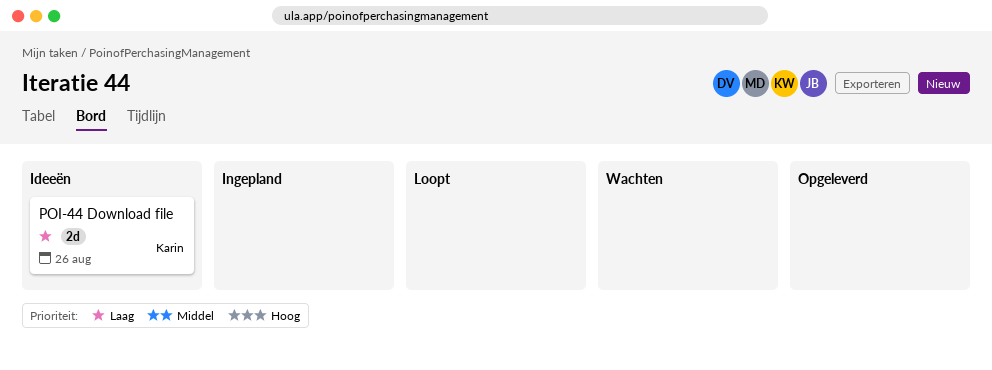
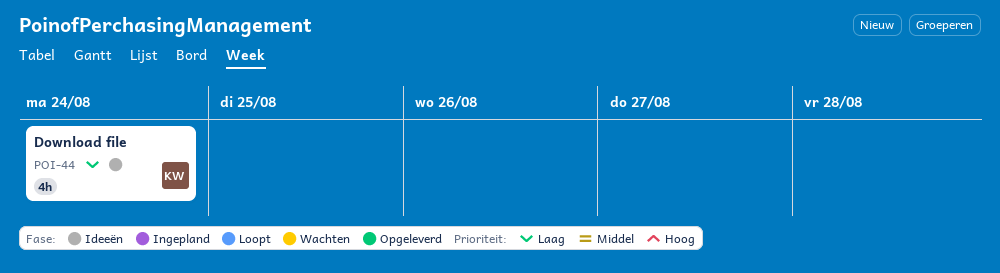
POI-44, estimate: 2d -> 4h
POI-44, due: Aug 26 -> Aug 24

